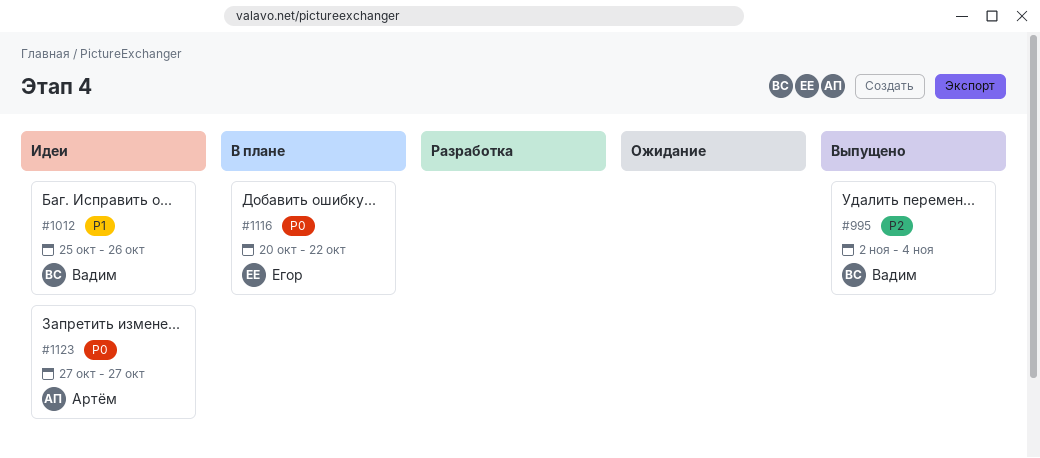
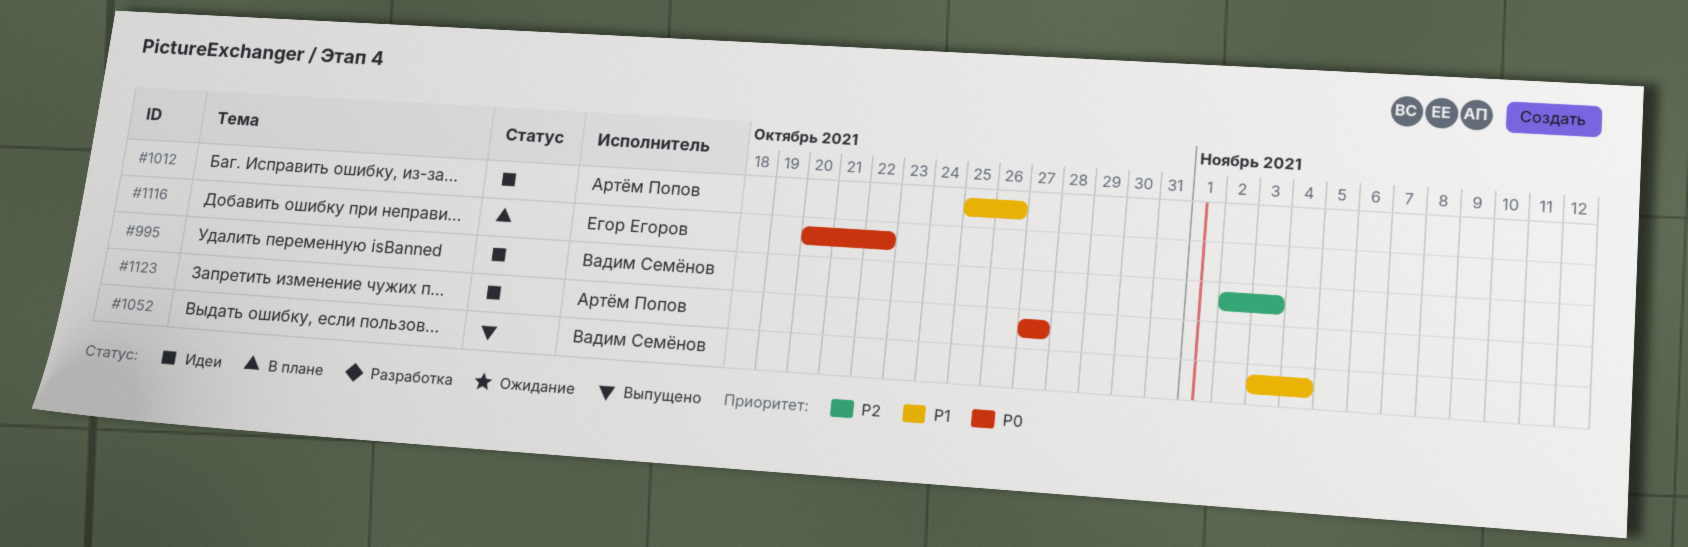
#995, status: Выпущено -> Идеи
#995, due: Nov 4 -> Nov 3
#1012, owner: Вадим Семёнов -> Артём Попов
#1052: none -> present

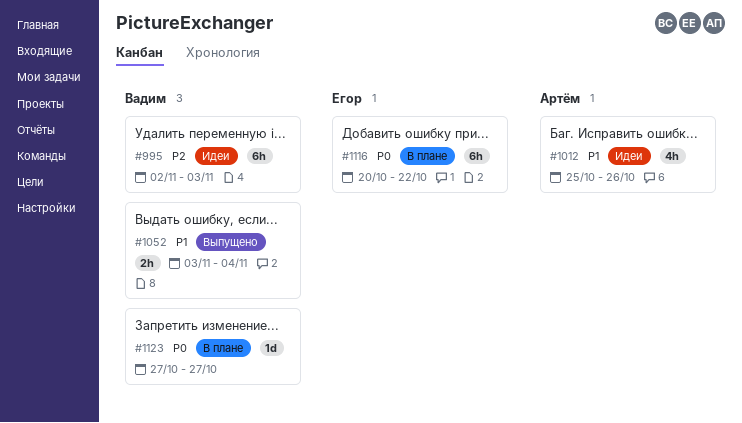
#1123, status: Идеи -> В плане
#1123, owner: Артём Попов -> Вадим Семёнов

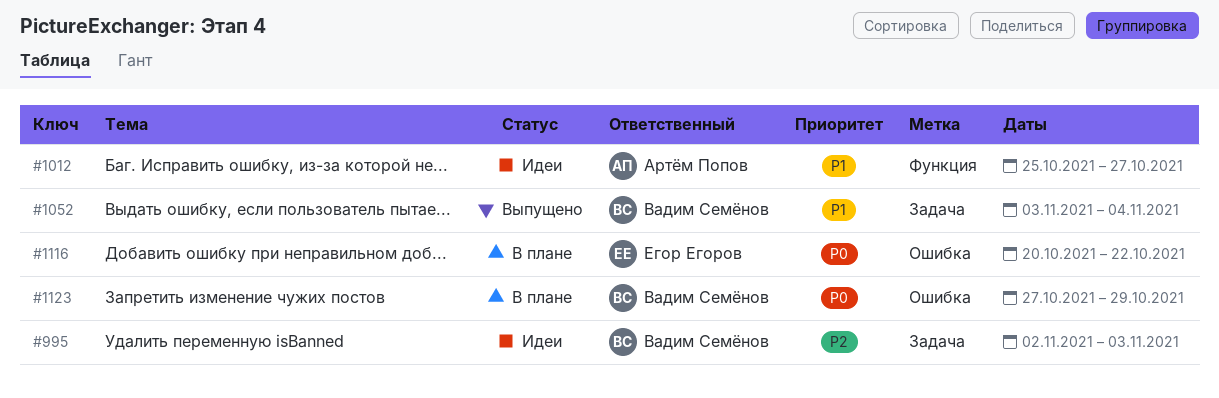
#1012, due: Oct 26 -> Oct 27
#1123, due: Oct 27 -> Oct 29

